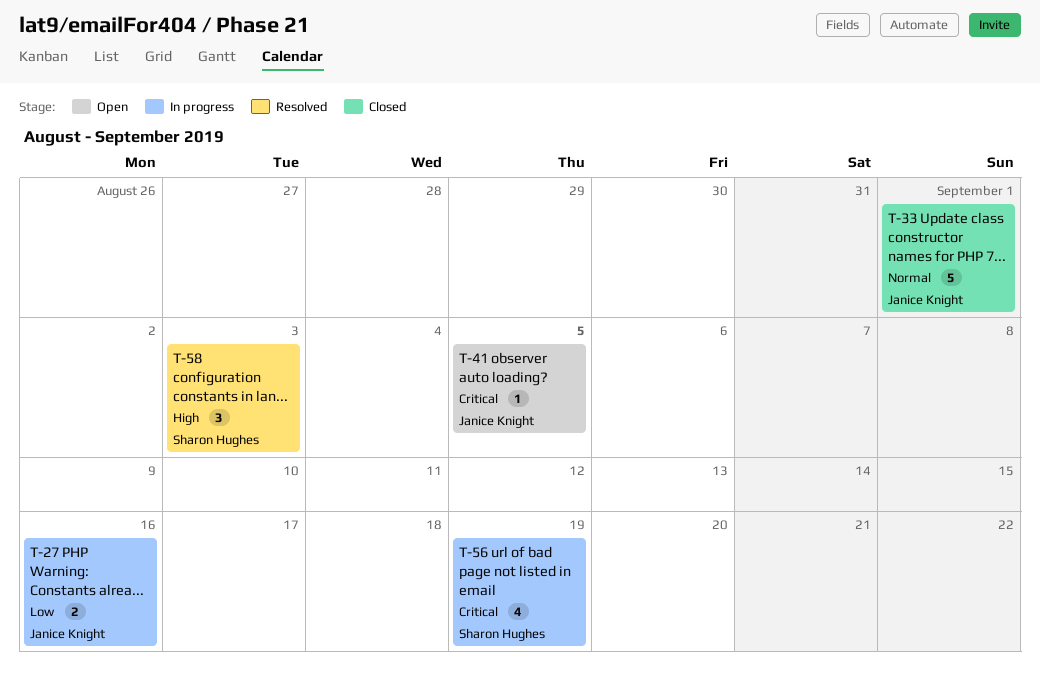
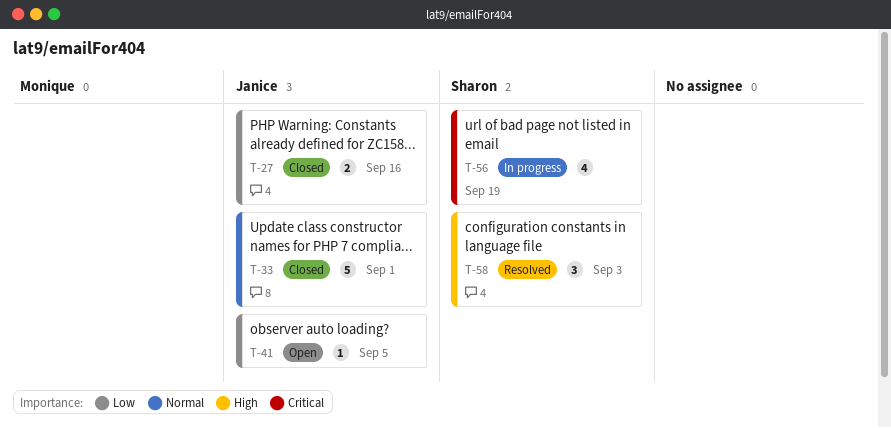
T-27, status: In progress -> Closed
T-41, priority: Critical -> Low

